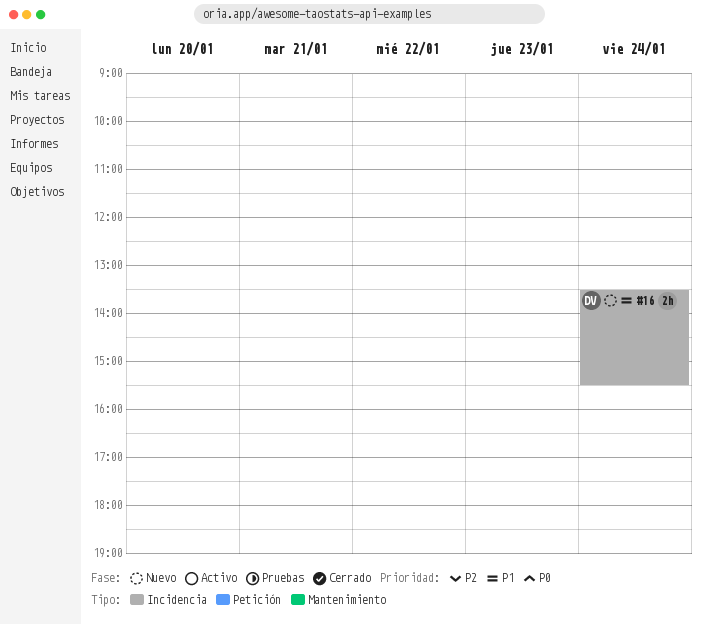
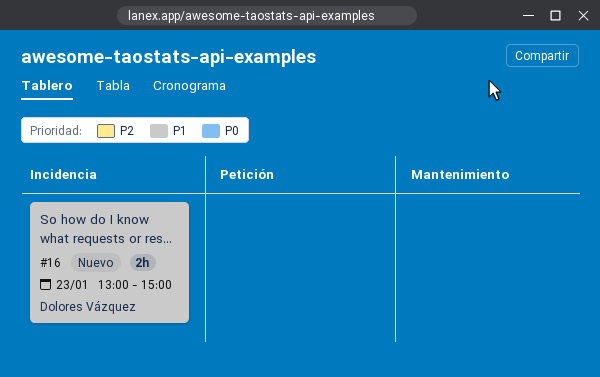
#16, day: Jan 24 -> Jan 23
#16, begins: 13:30 -> 13:00
#16, ends: 15:30 -> 15:00

